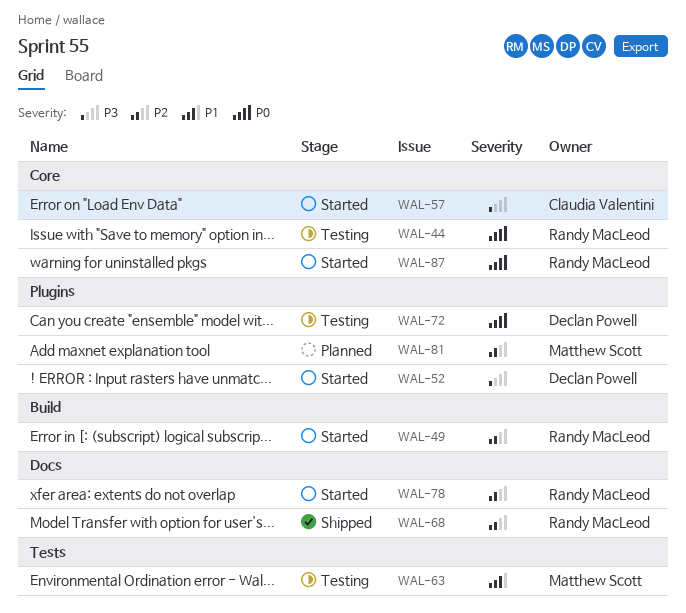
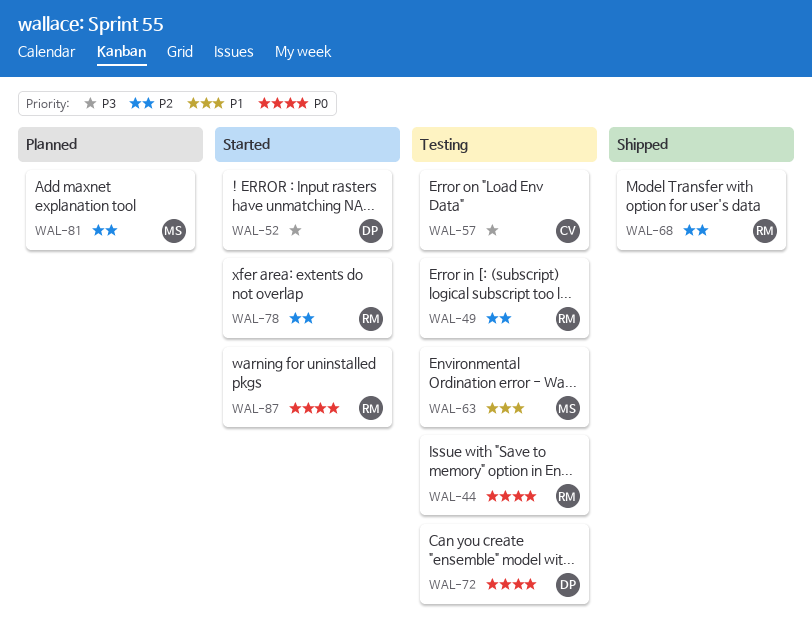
WAL-49, status: Started -> Testing
WAL-57, status: Started -> Testing

